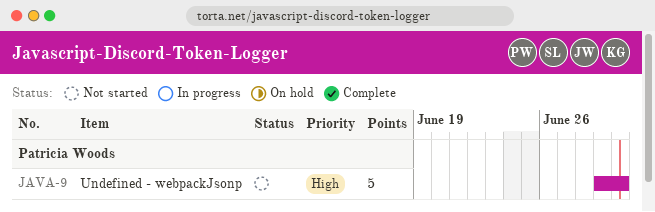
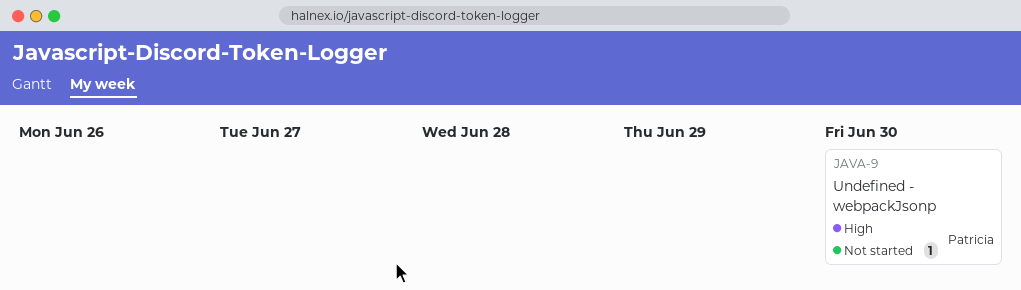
JAVA-9, estimate: 5 -> 1

